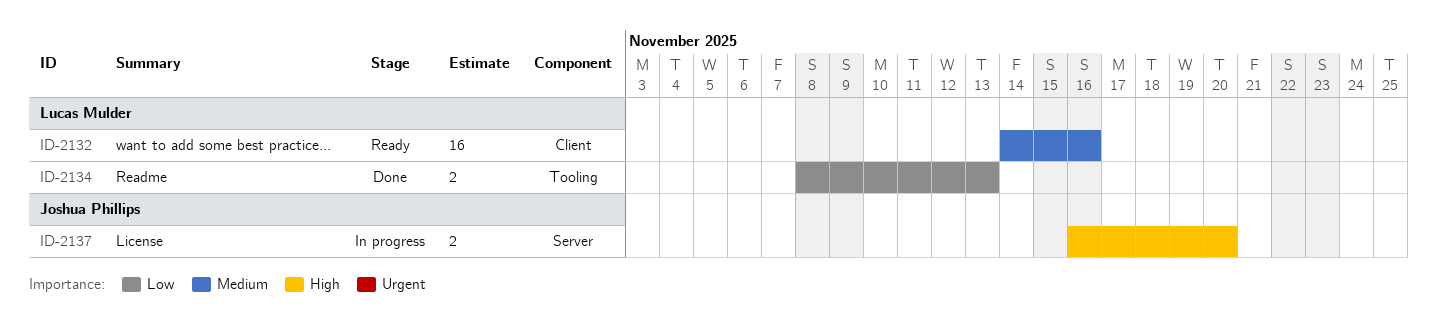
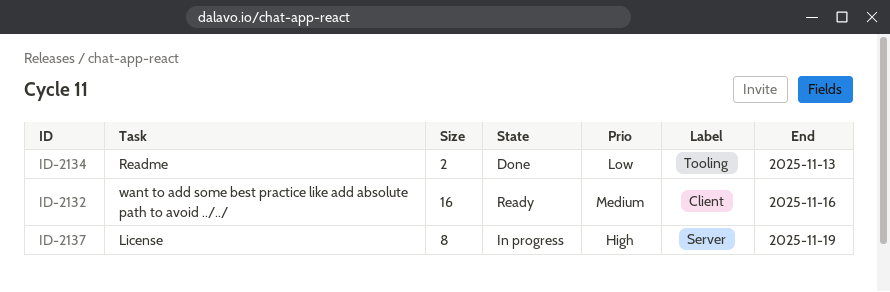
ID-2137, estimate: 2 -> 8
ID-2137, due: Nov 20 -> Nov 19

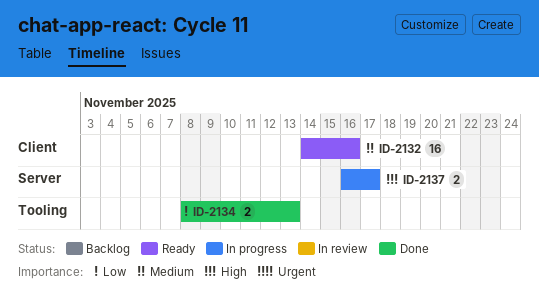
ID-2137, estimate: 8 -> 2
ID-2137, due: Nov 19 -> Nov 17

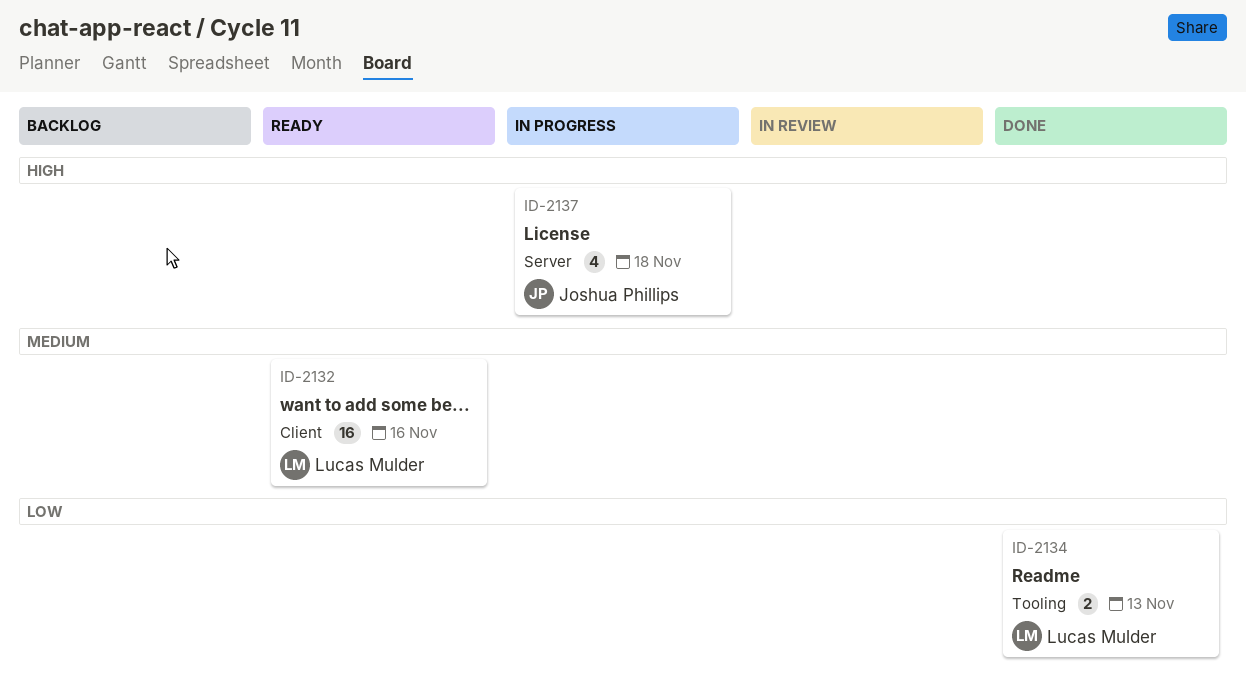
ID-2137, estimate: 2 -> 4
ID-2137, due: Nov 17 -> Nov 18

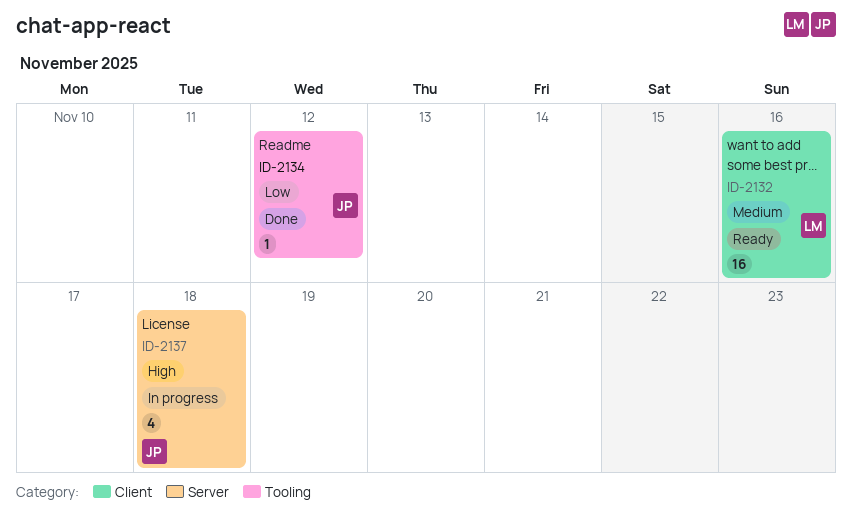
ID-2134, owner: Lucas Mulder -> Joshua Phillips
ID-2134, estimate: 2 -> 1
ID-2134, due: Nov 13 -> Nov 12

